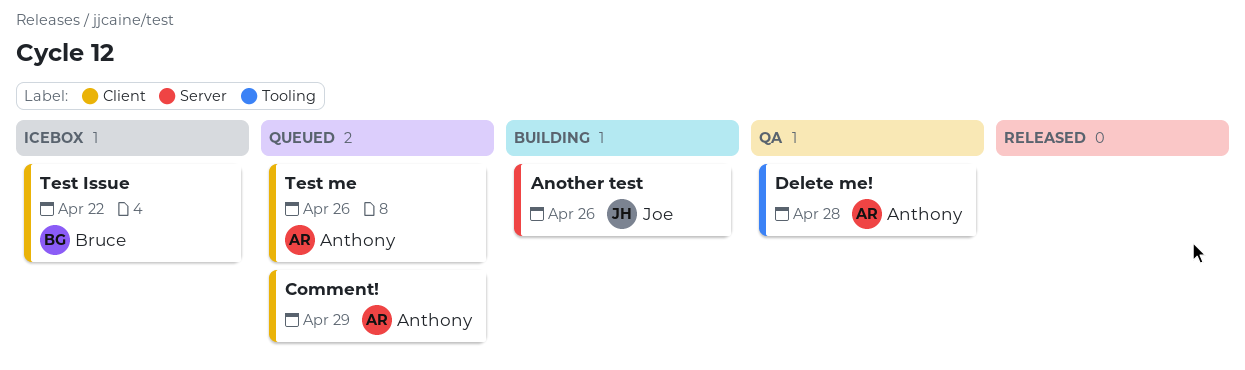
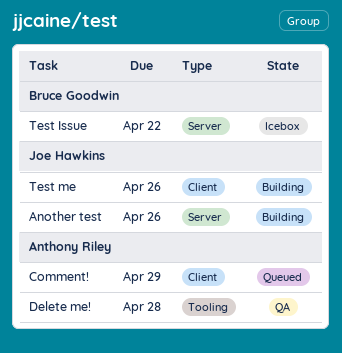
Test Issue, label: Client -> Server
Test me, status: Queued -> Building
Test me, owner: Anthony Riley -> Joe Hawkins

